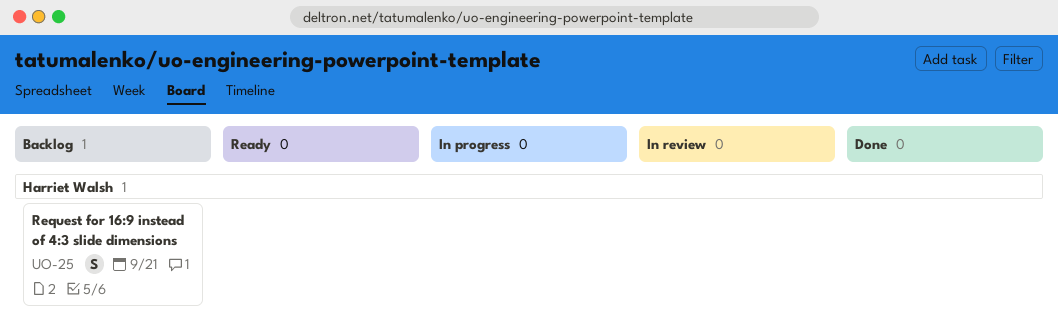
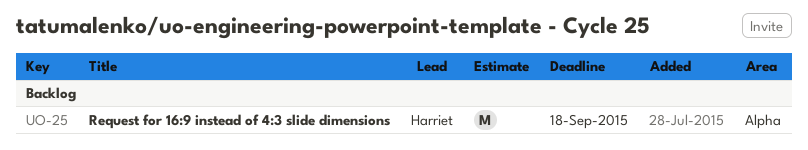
UO-25, estimate: S -> M
UO-25, due: Sep 21 -> Sep 18

